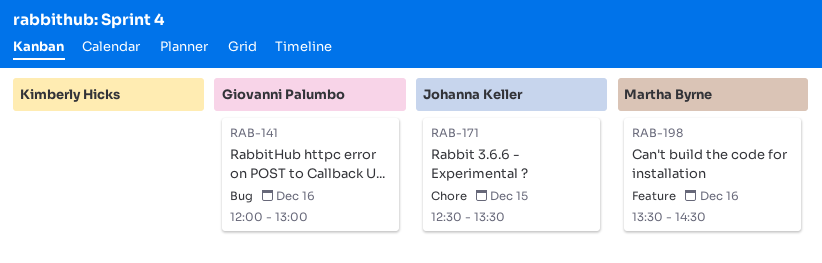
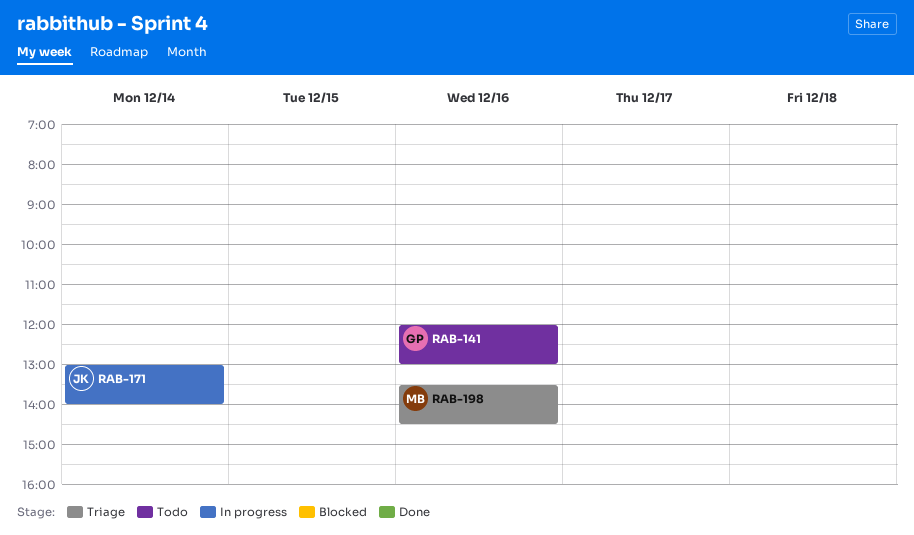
RAB-171, day: Dec 15 -> Dec 14
RAB-171, begins: 12:30 -> 13:00
RAB-171, ends: 13:30 -> 14:00

